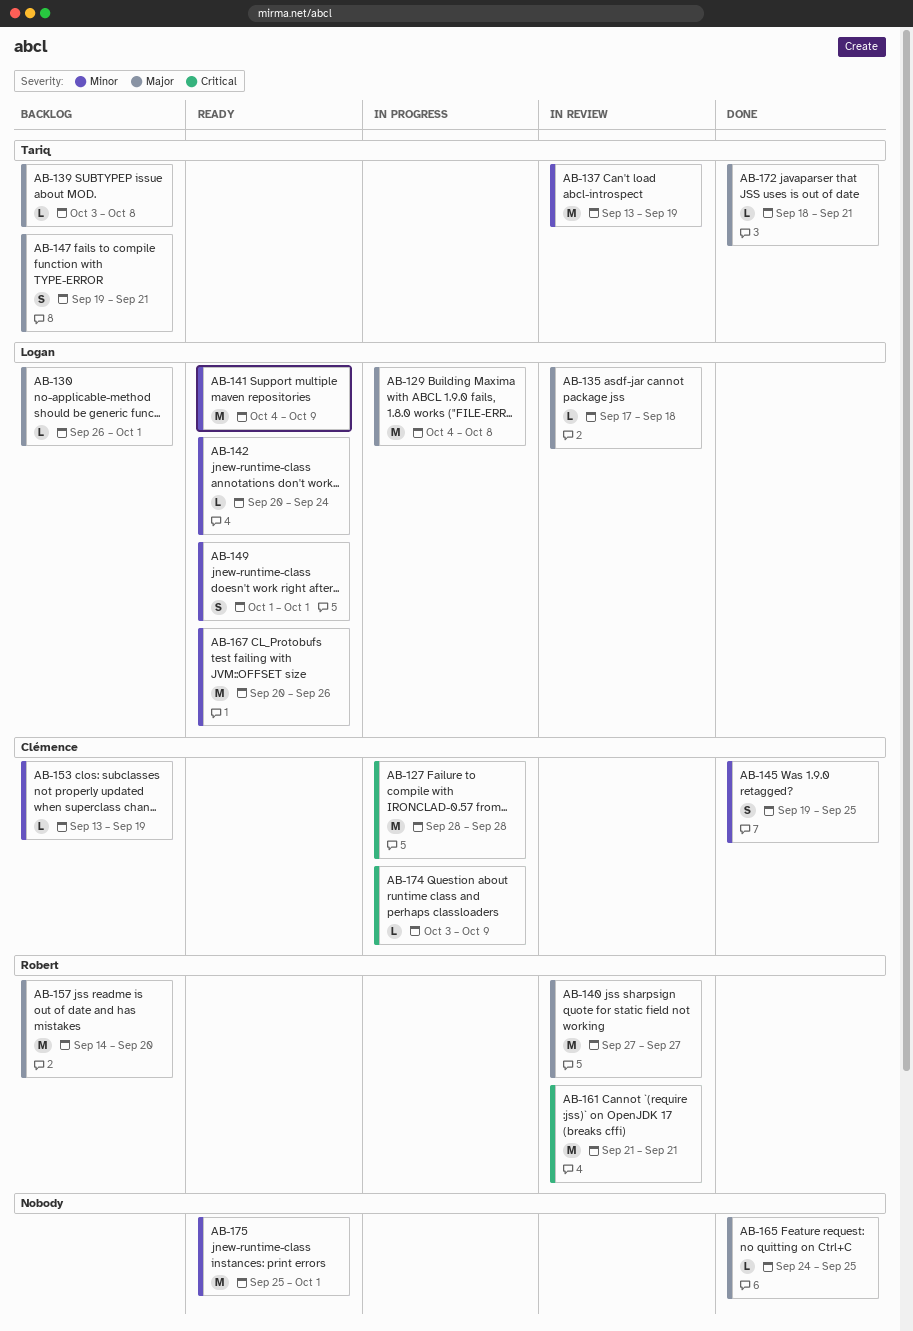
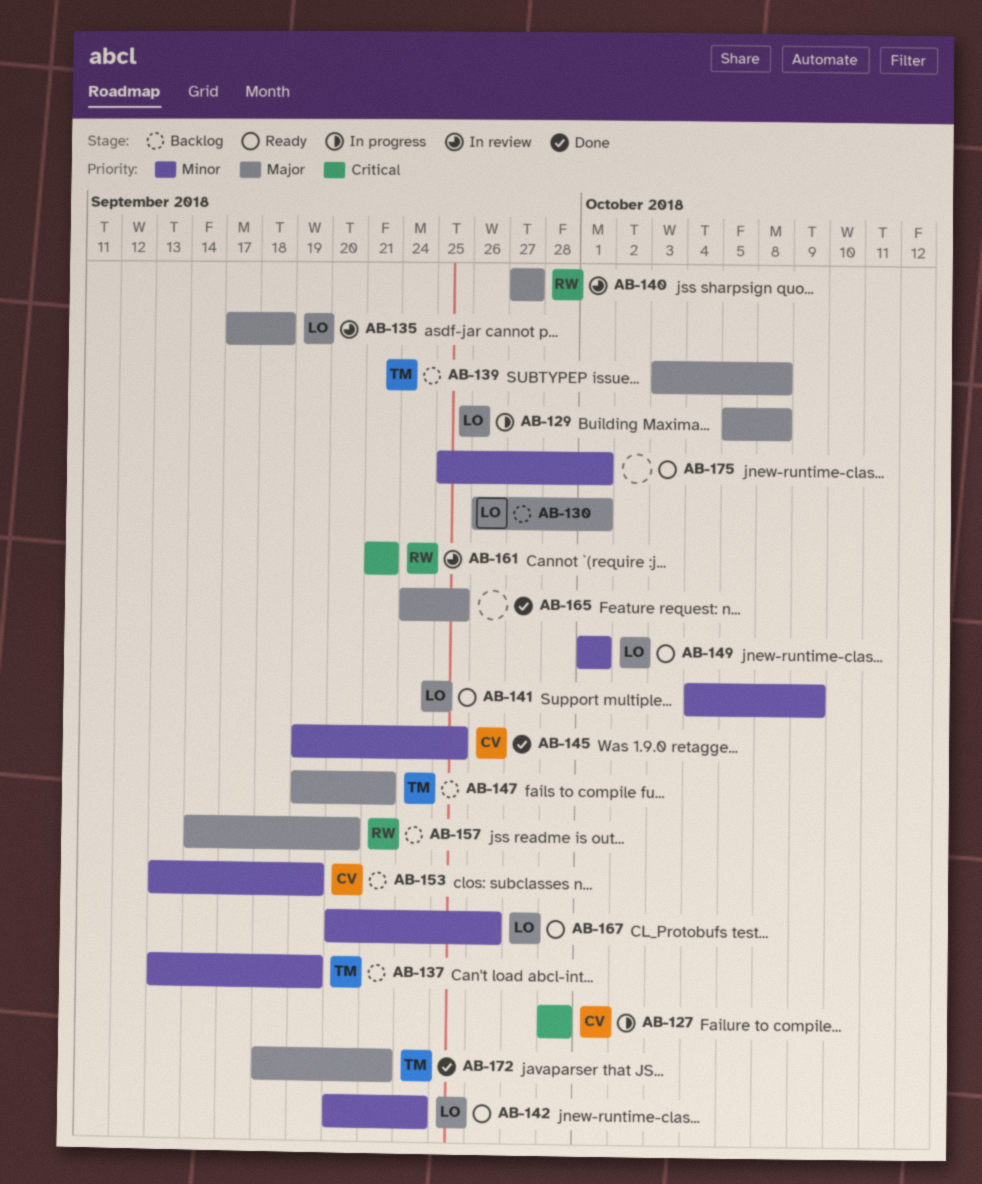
AB-129, start: Oct 4 -> Oct 5
AB-137, status: In review -> Backlog
AB-174: present -> none

